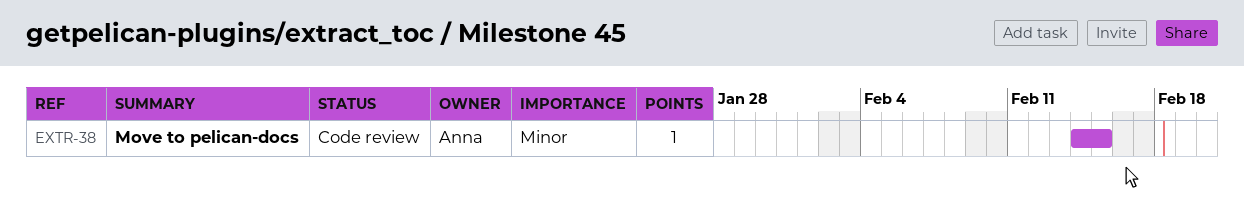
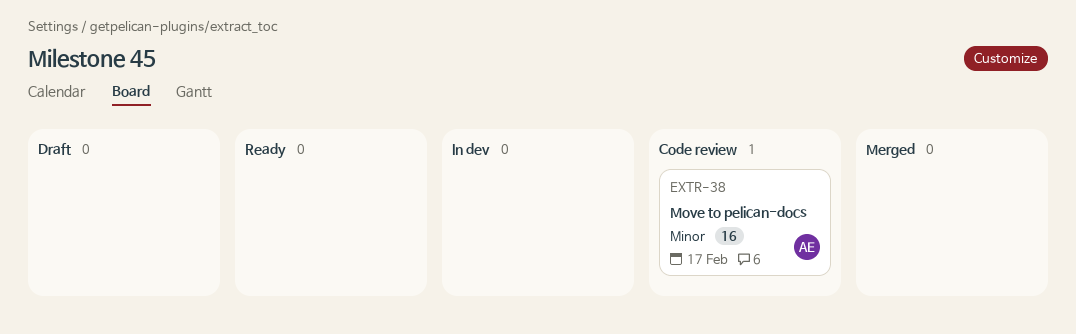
EXTR-38, estimate: 1 -> 16
EXTR-38, due: Feb 15 -> Feb 17

